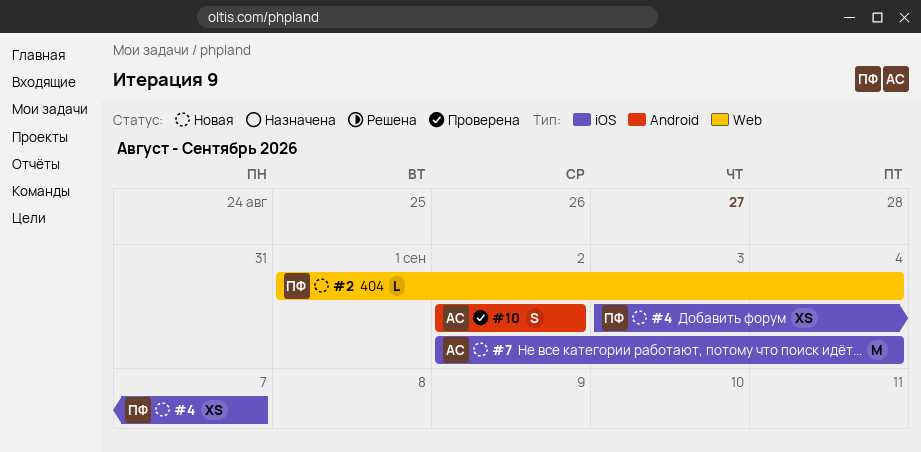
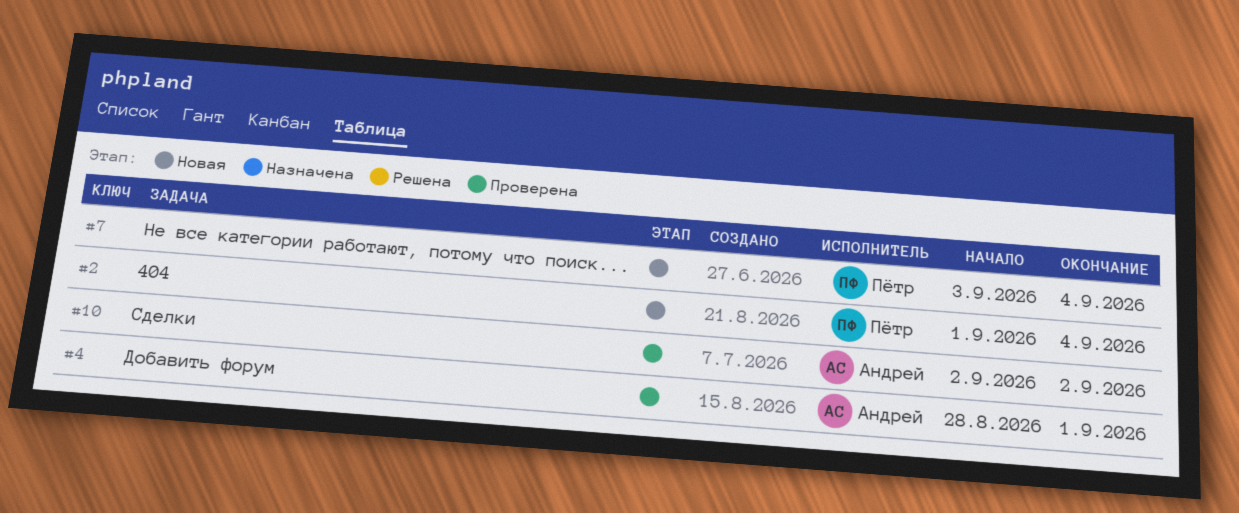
#4, status: Новая -> Проверена
#4, owner: Пётр -> Андрей
#4, start: Sep 3 -> Aug 28
#4, due: Sep 7 -> Sep 1
#7, owner: Андрей -> Пётр
#7, start: Sep 2 -> Sep 3

